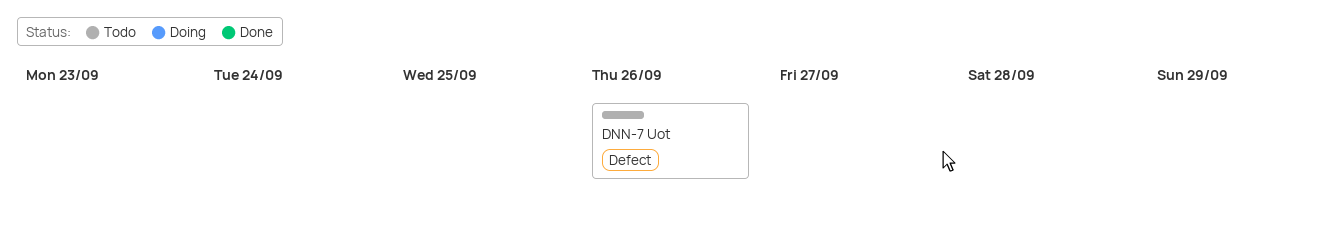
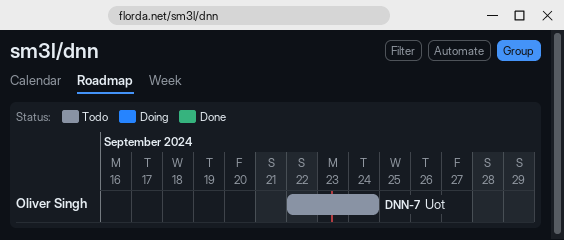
DNN-7, due: Sep 26 -> Sep 24

